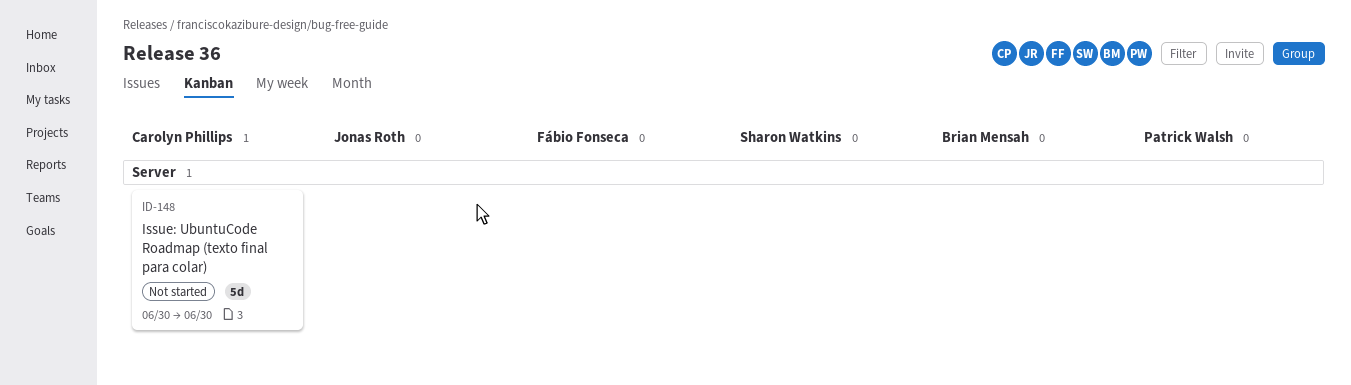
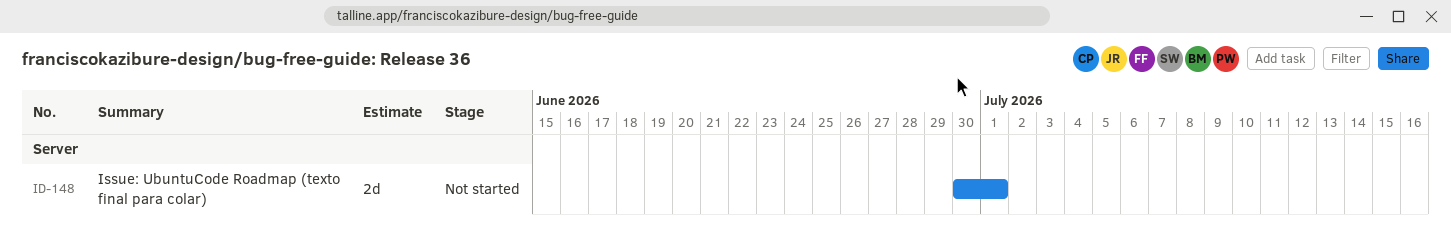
ID-148, estimate: 5d -> 2d
ID-148, due: Jun 30 -> Jul 1

